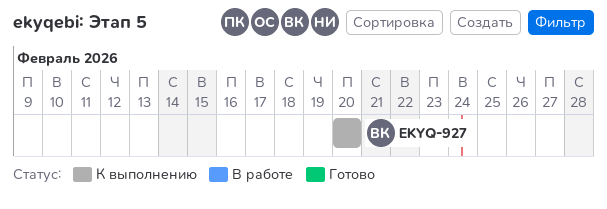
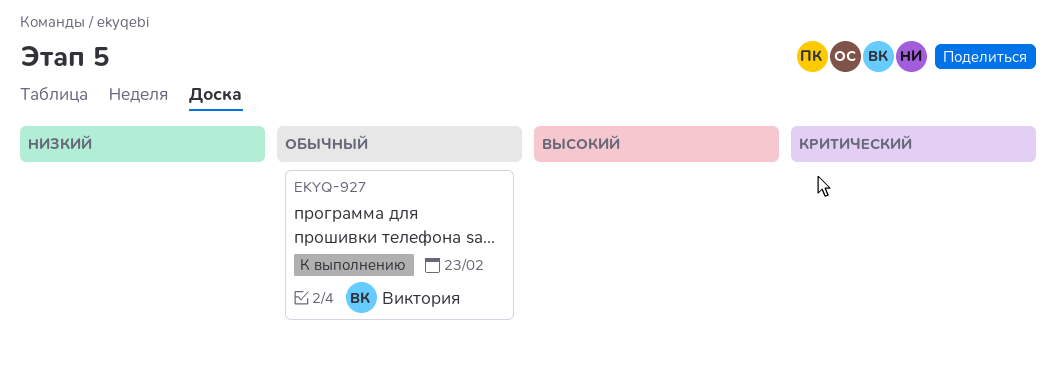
EKYQ-927, due: Feb 20 -> Feb 23

